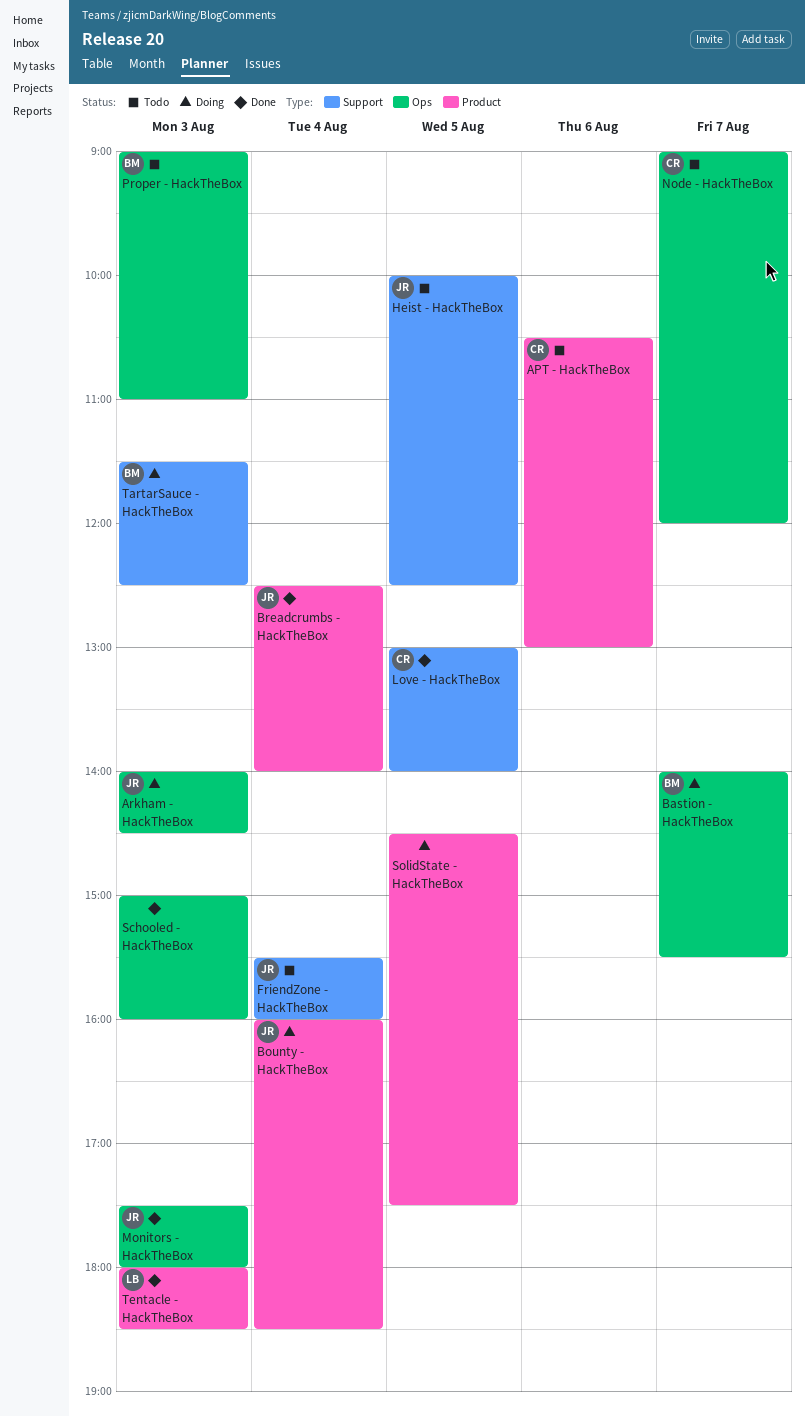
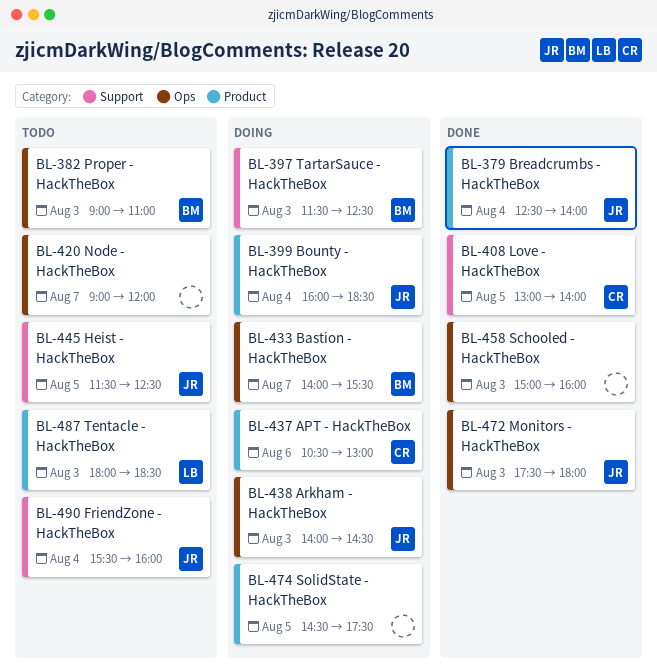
APT - HackTheBox, status: Todo -> Doing
Heist - HackTheBox, begins: 10:00 -> 11:30
Node - HackTheBox, owner: CR -> none
Tentacle - HackTheBox, status: Done -> Todo

